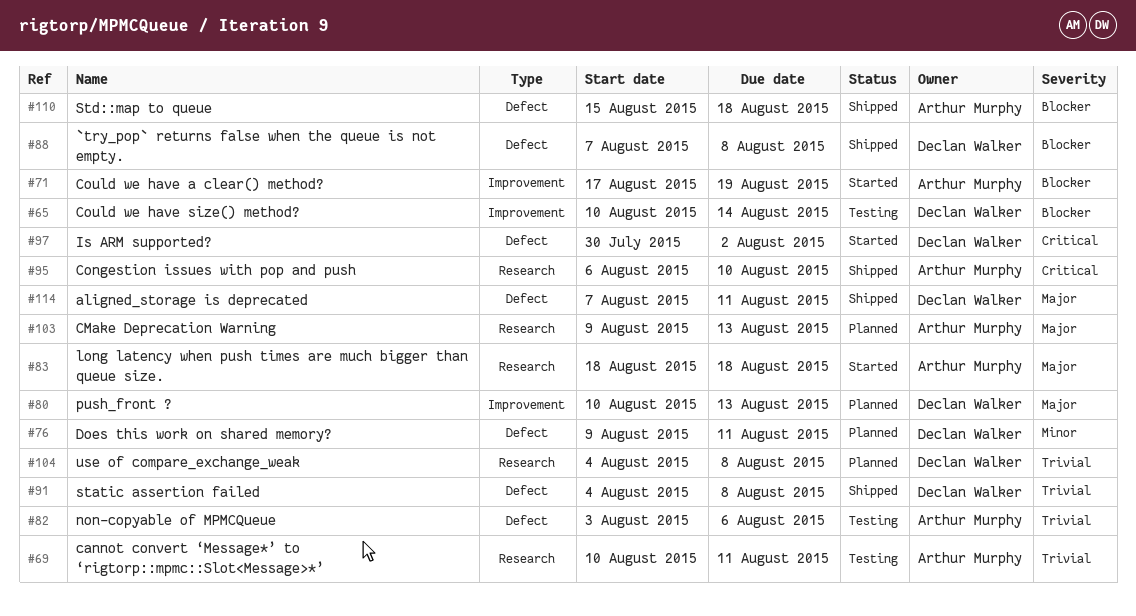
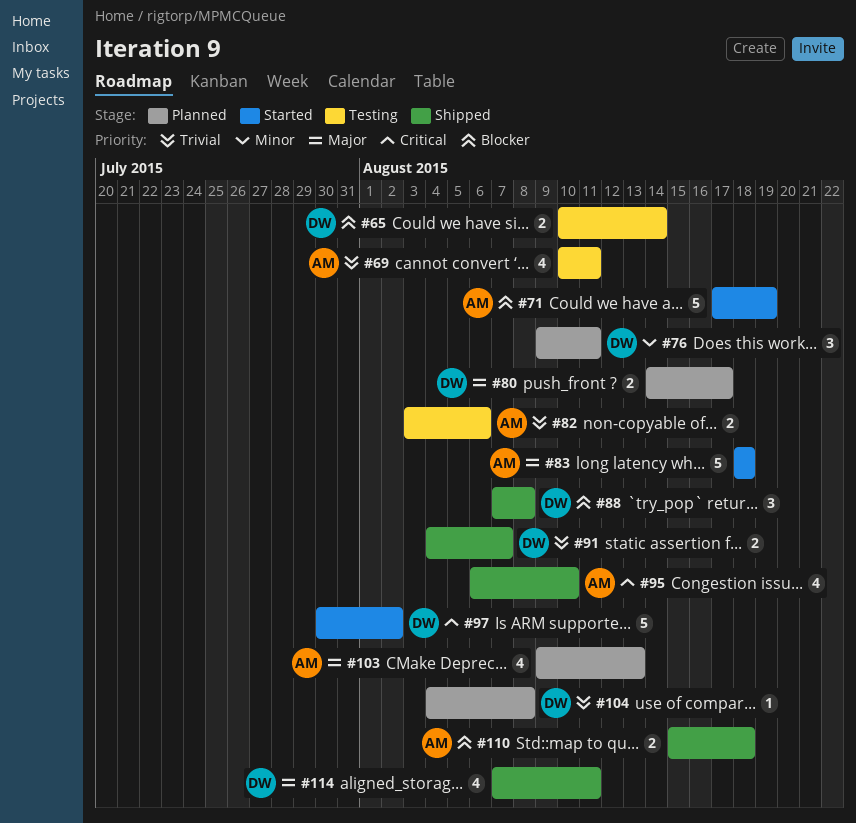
#80, start: Aug 10 -> Aug 14
#80, due: Aug 13 -> Aug 17
#91, due: Aug 8 -> Aug 7

